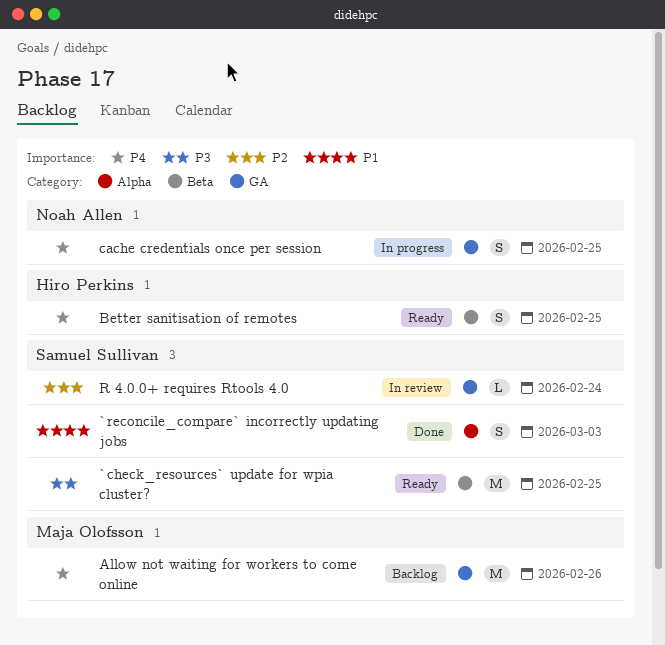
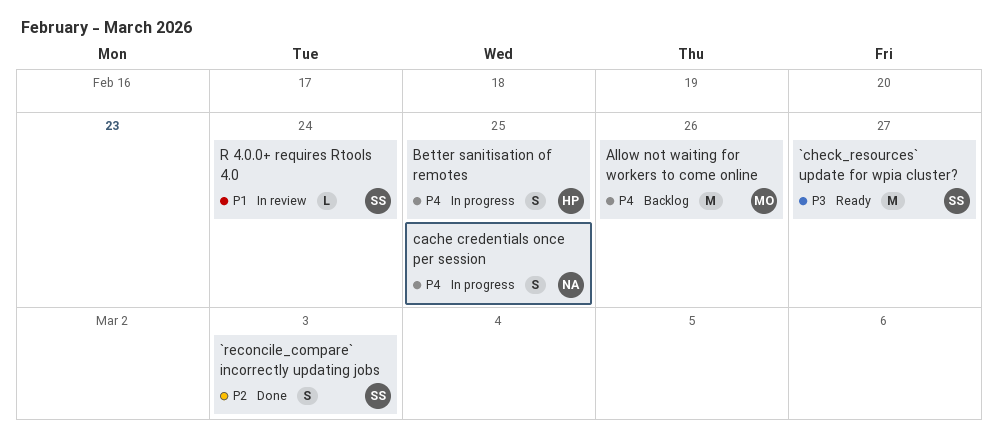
`check_resources` update for wpia cluster?, due: Feb 25 -> Feb 27
`reconcile_compare` incorrectly updating jobs, priority: P1 -> P2
Better sanitisation of remotes, status: Ready -> In progress
R 4.0.0+ requires Rtools 4.0, priority: P2 -> P1

